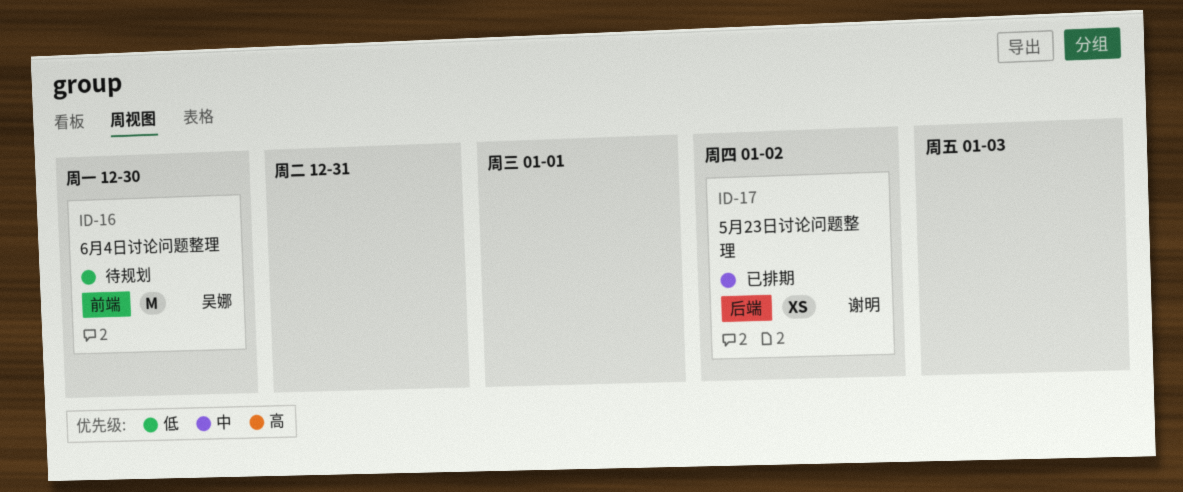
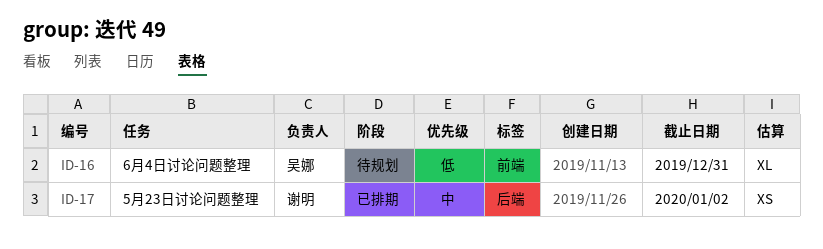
ID-16, estimate: M -> XL
ID-16, due: Dec 30 -> Dec 31

